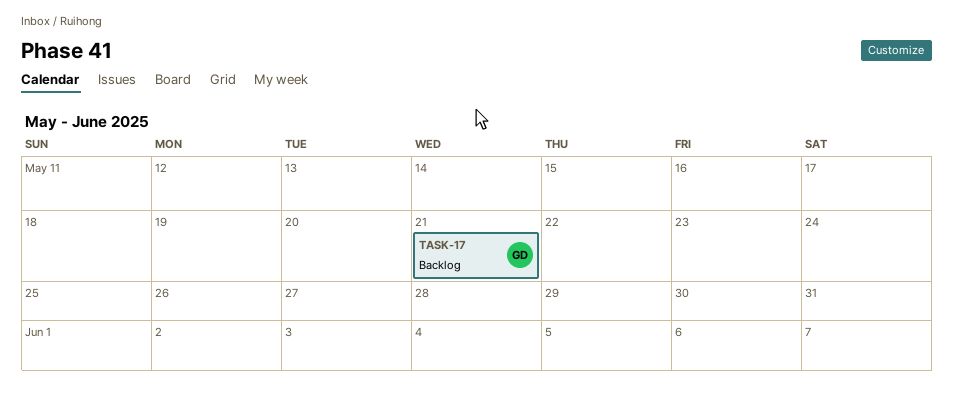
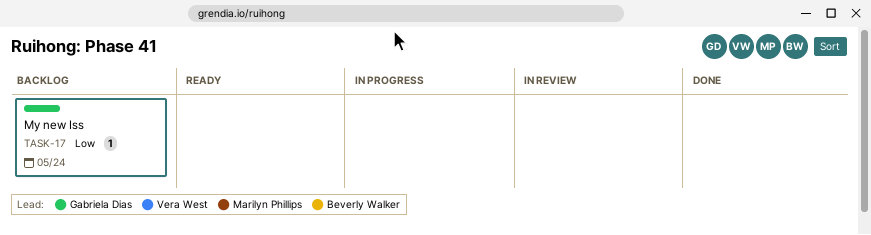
TASK-17, due: May 21 -> May 24

